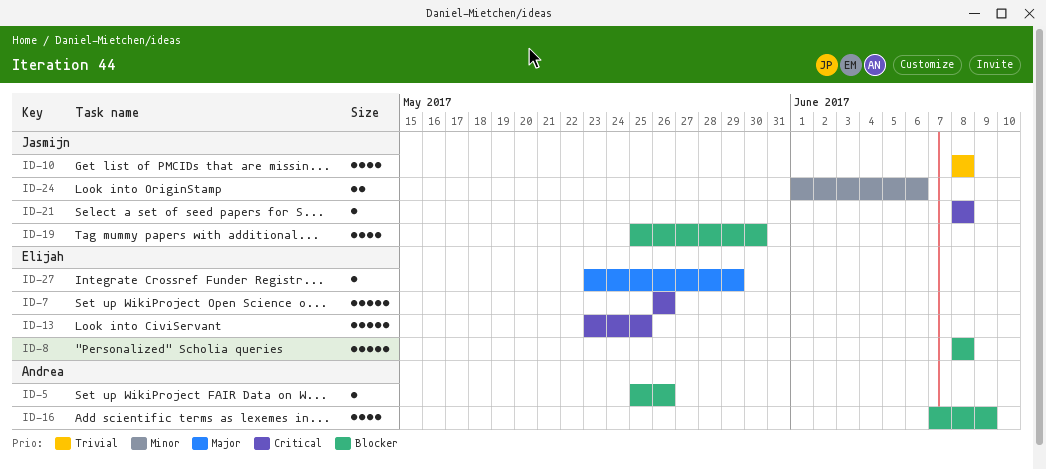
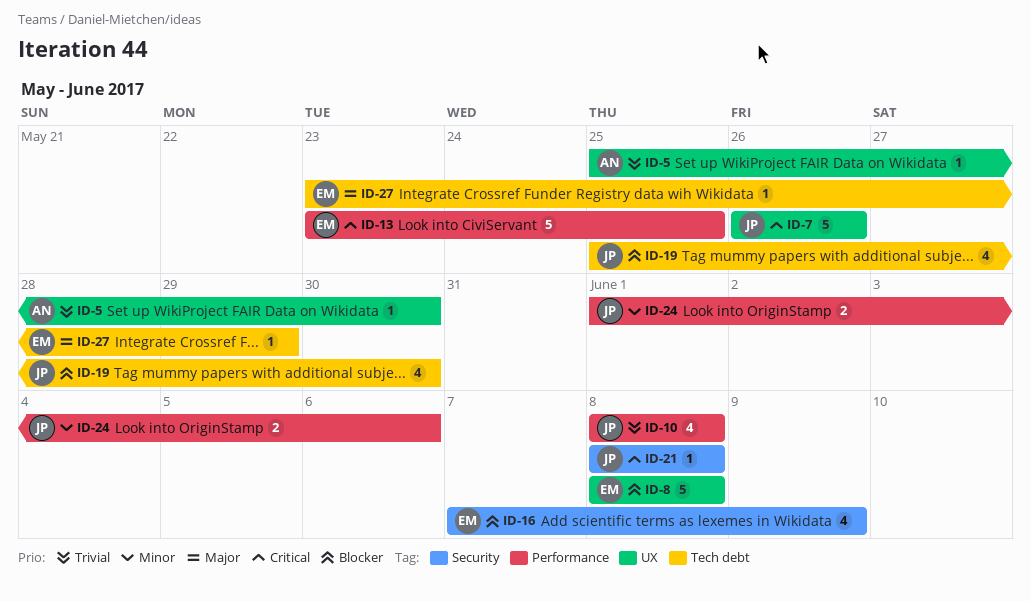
ID-5, priority: Blocker -> Trivial
ID-5, due: May 26 -> May 30
ID-7, owner: Elijah -> Jasmijn
ID-16, owner: Andrea -> Elijah

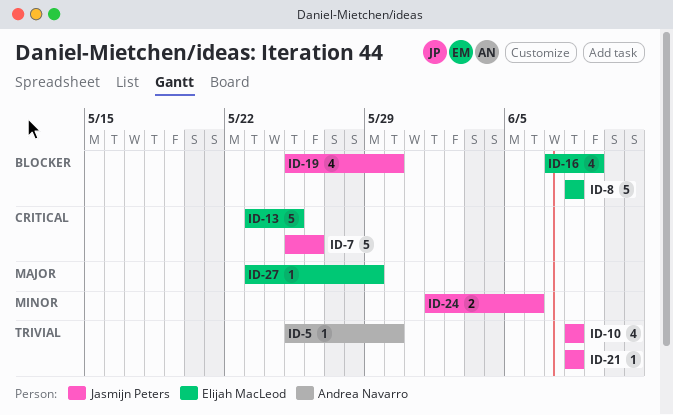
ID-7, start: May 26 -> May 25
ID-21, priority: Critical -> Trivial

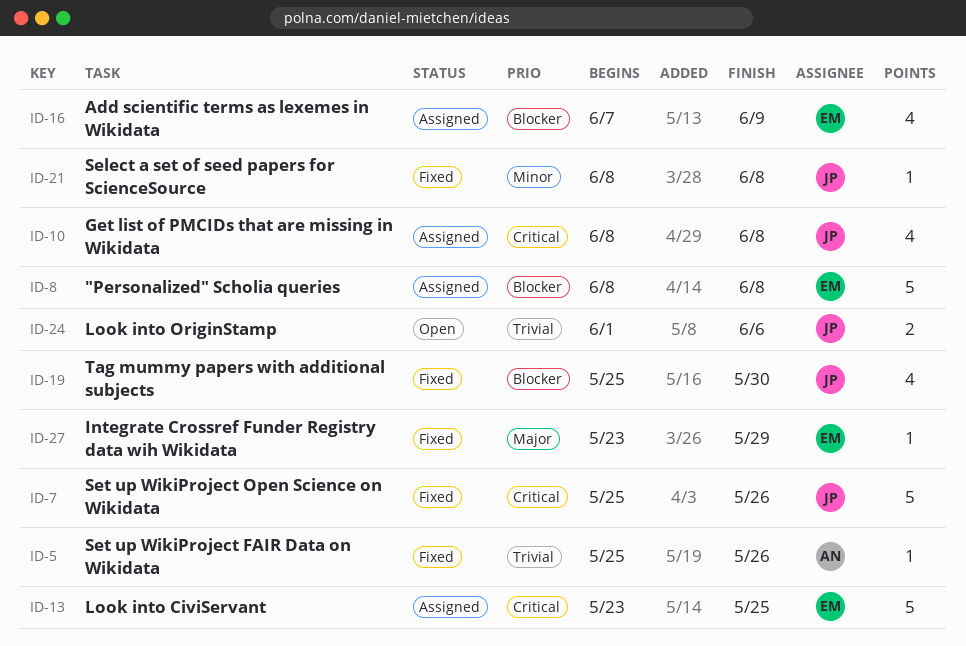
ID-5, due: May 30 -> May 26
ID-10, priority: Trivial -> Critical
ID-21, priority: Trivial -> Minor
ID-24, priority: Minor -> Trivial

